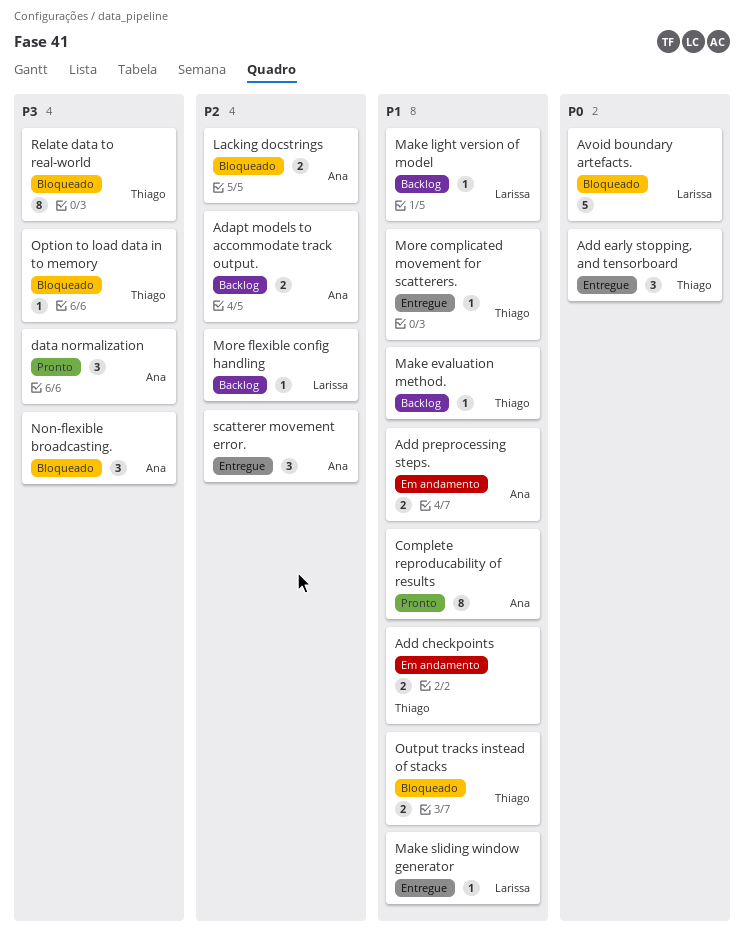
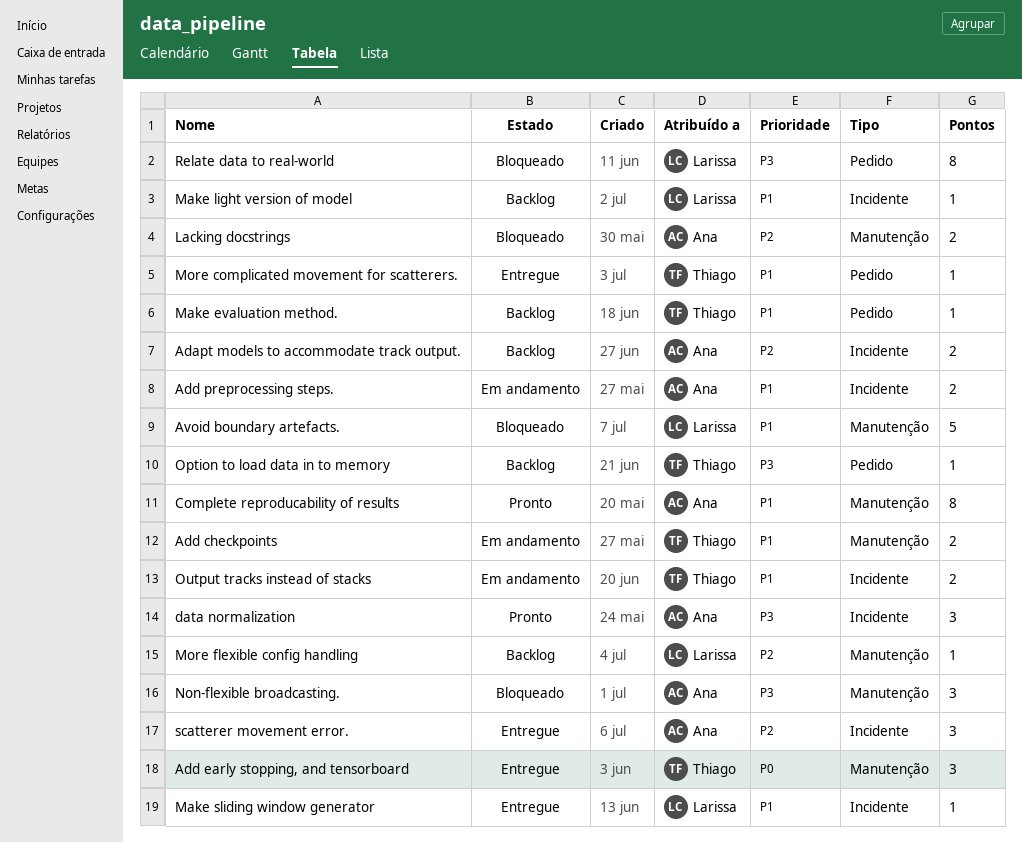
Avoid boundary artefacts., priority: P0 -> P1
Option to load data in to memory, status: Bloqueado -> Backlog
Output tracks instead of stacks, status: Bloqueado -> Em andamento
Relate data to real-world, owner: Thiago -> Larissa

